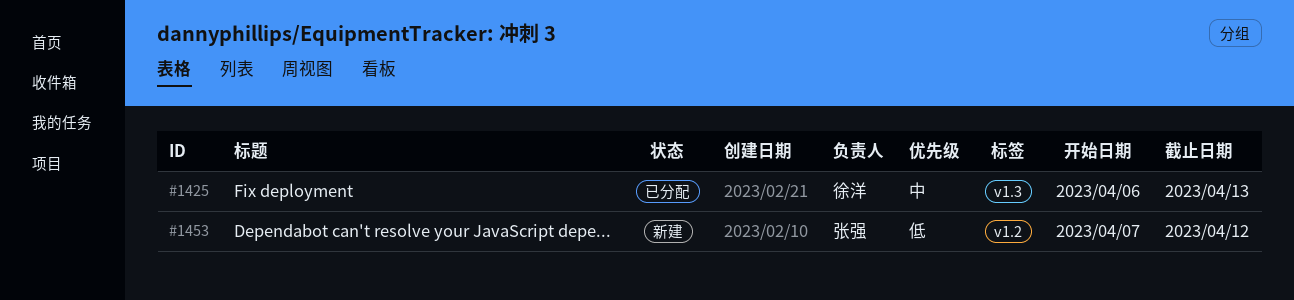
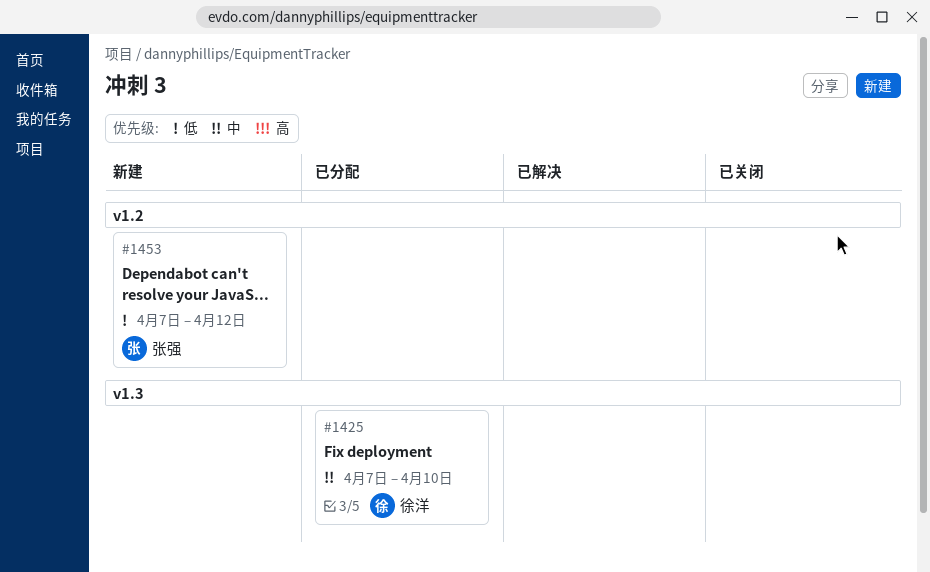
#1425, start: Apr 6 -> Apr 7
#1425, due: Apr 13 -> Apr 10

